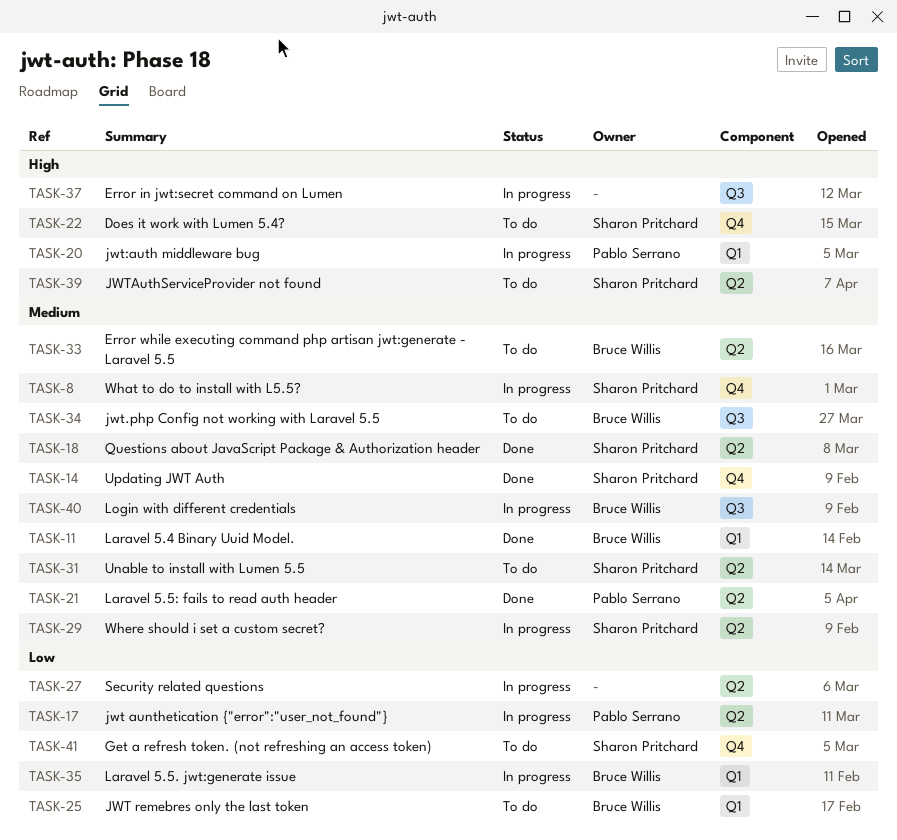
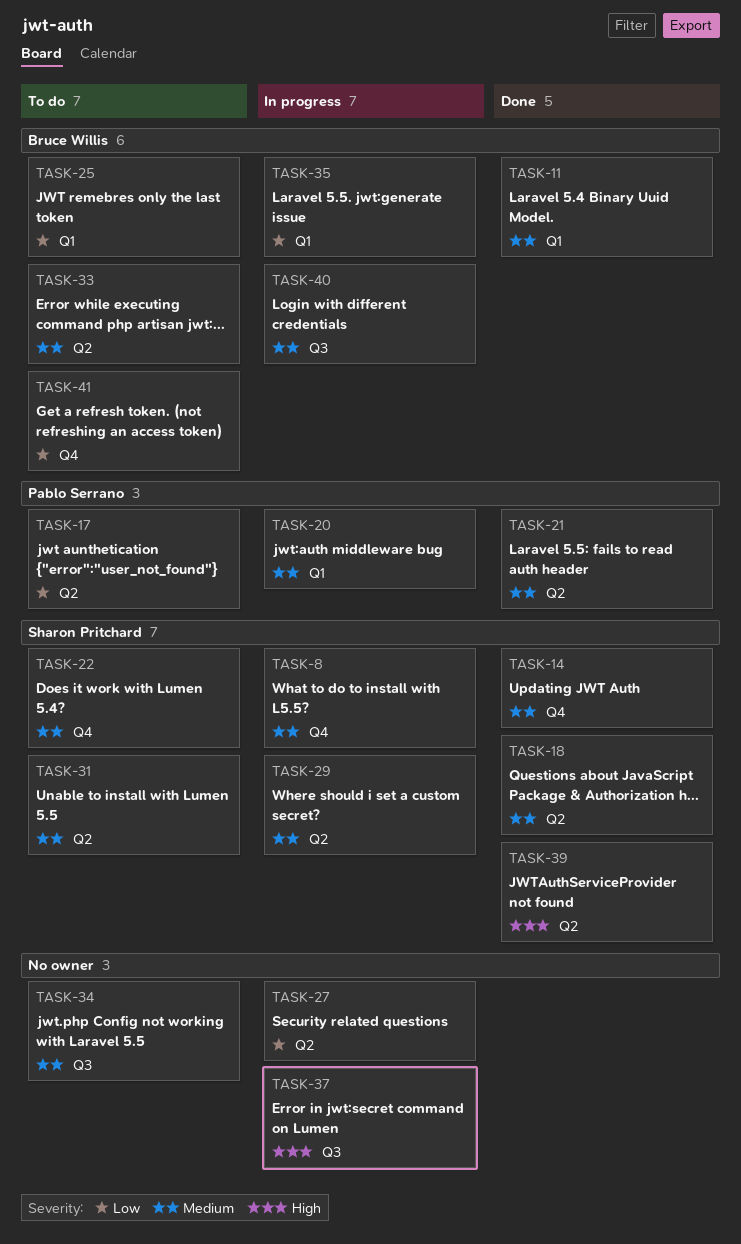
TASK-17, status: In progress -> To do
TASK-20, priority: High -> Medium
TASK-22, priority: High -> Medium
TASK-34, owner: Bruce Willis -> none
TASK-39, status: To do -> Done
TASK-41, owner: Sharon Pritchard -> Bruce Willis

